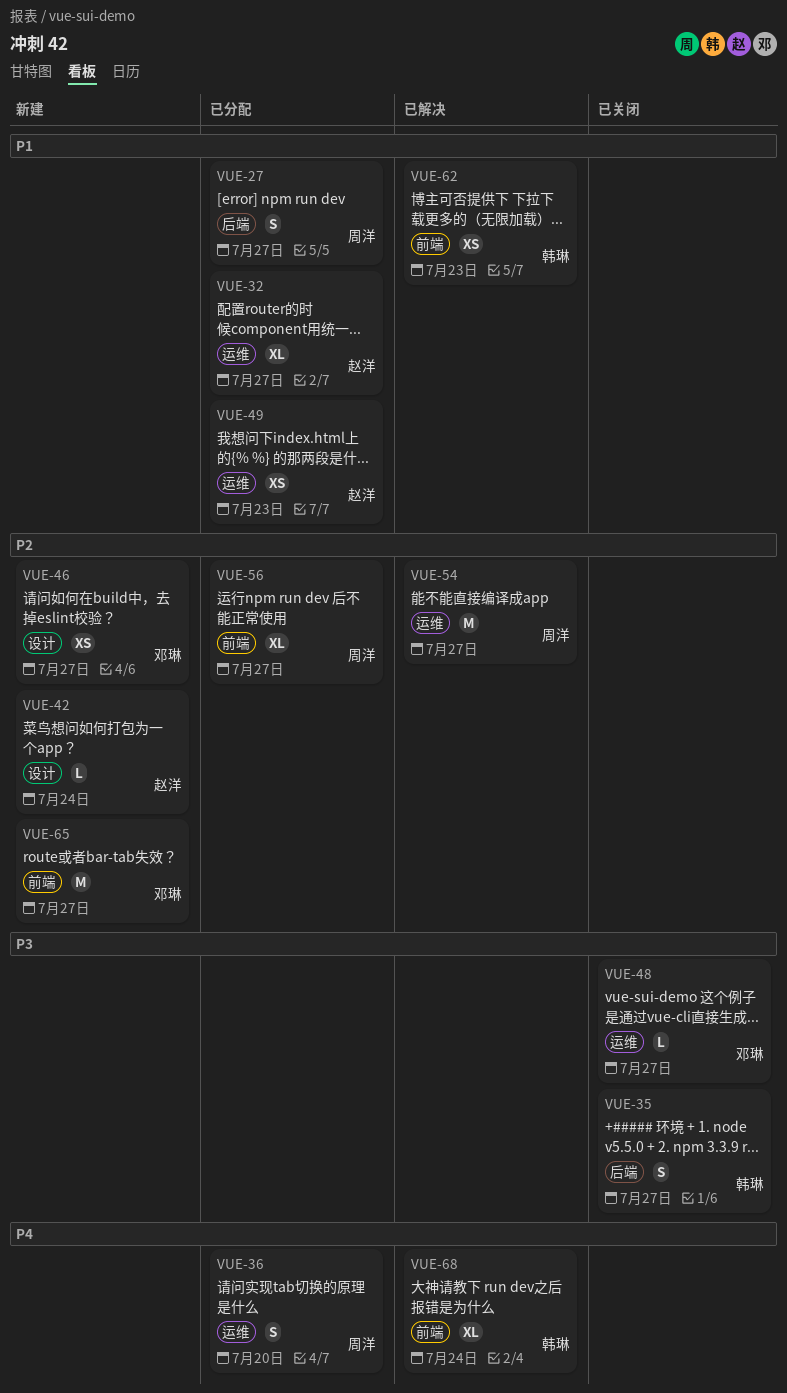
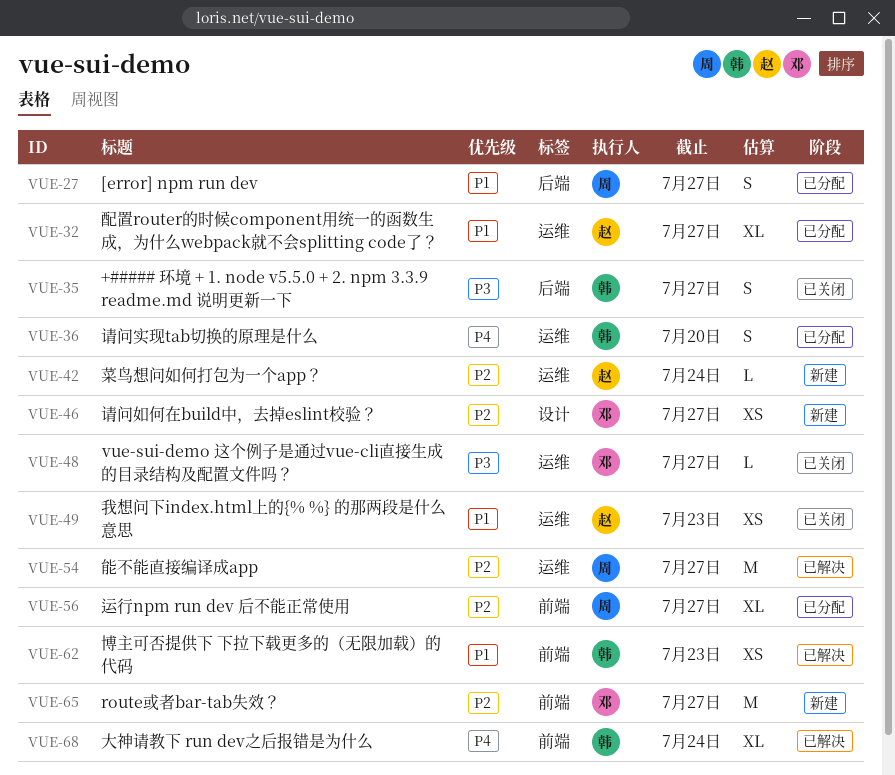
VUE-36, owner: 周洋 -> 韩琳
VUE-42, label: 设计 -> 运维
VUE-49, status: 已分配 -> 已关闭

